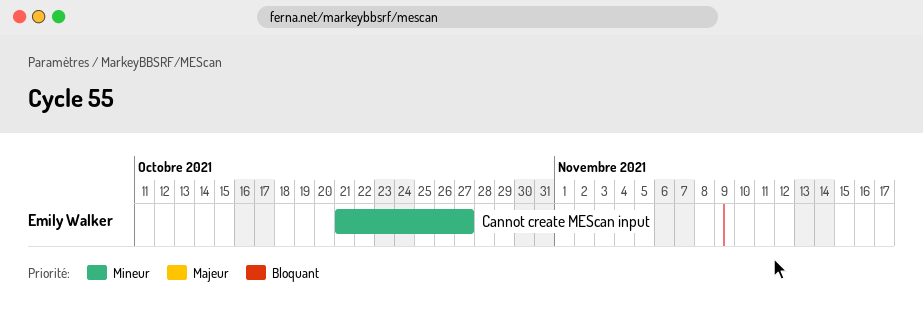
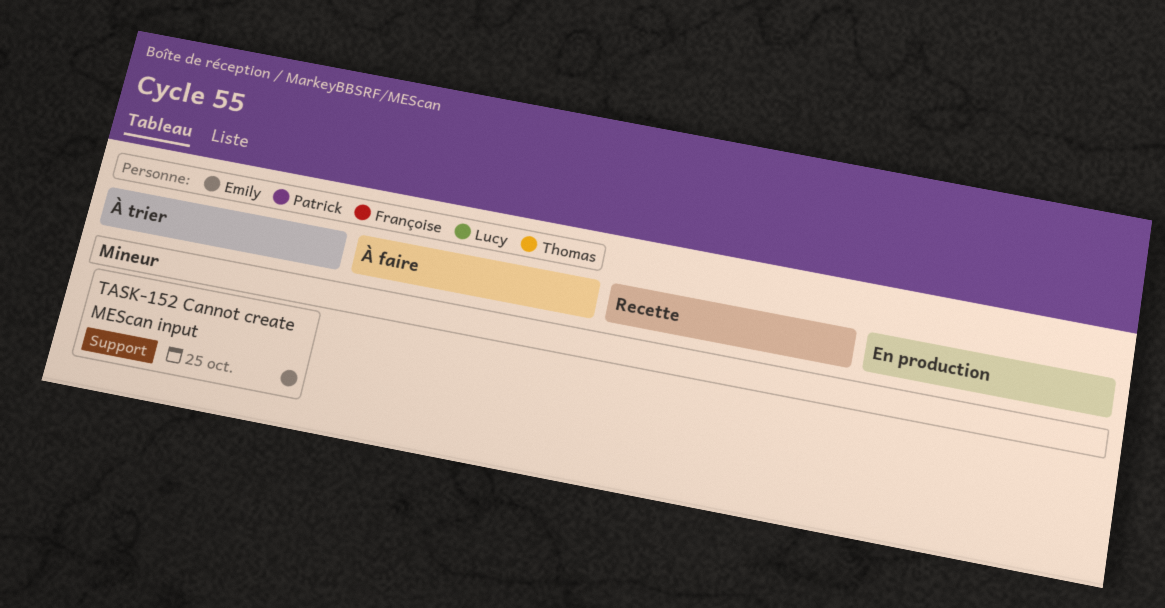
Cannot create MEScan input, due: Oct 27 -> Oct 25

